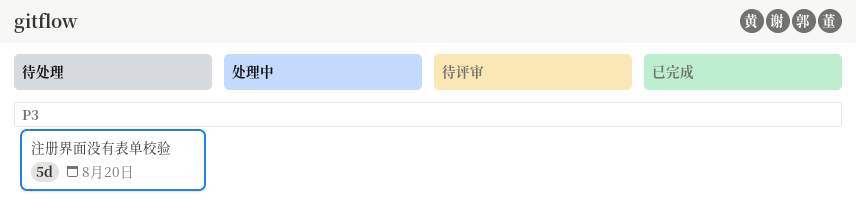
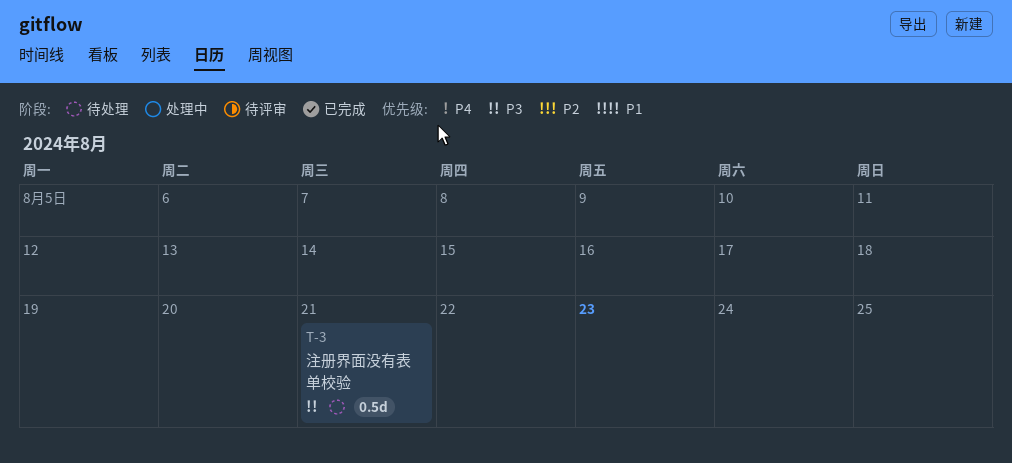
注册界面没有表单校验, estimate: 5d -> 0.5d
注册界面没有表单校验, due: Aug 20 -> Aug 21

